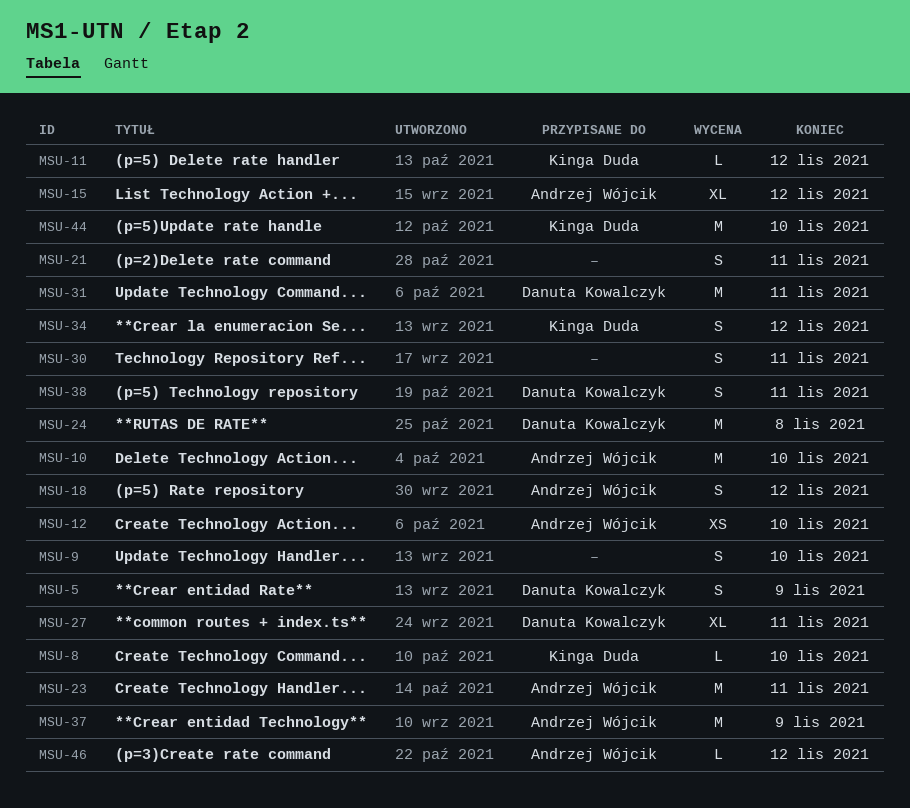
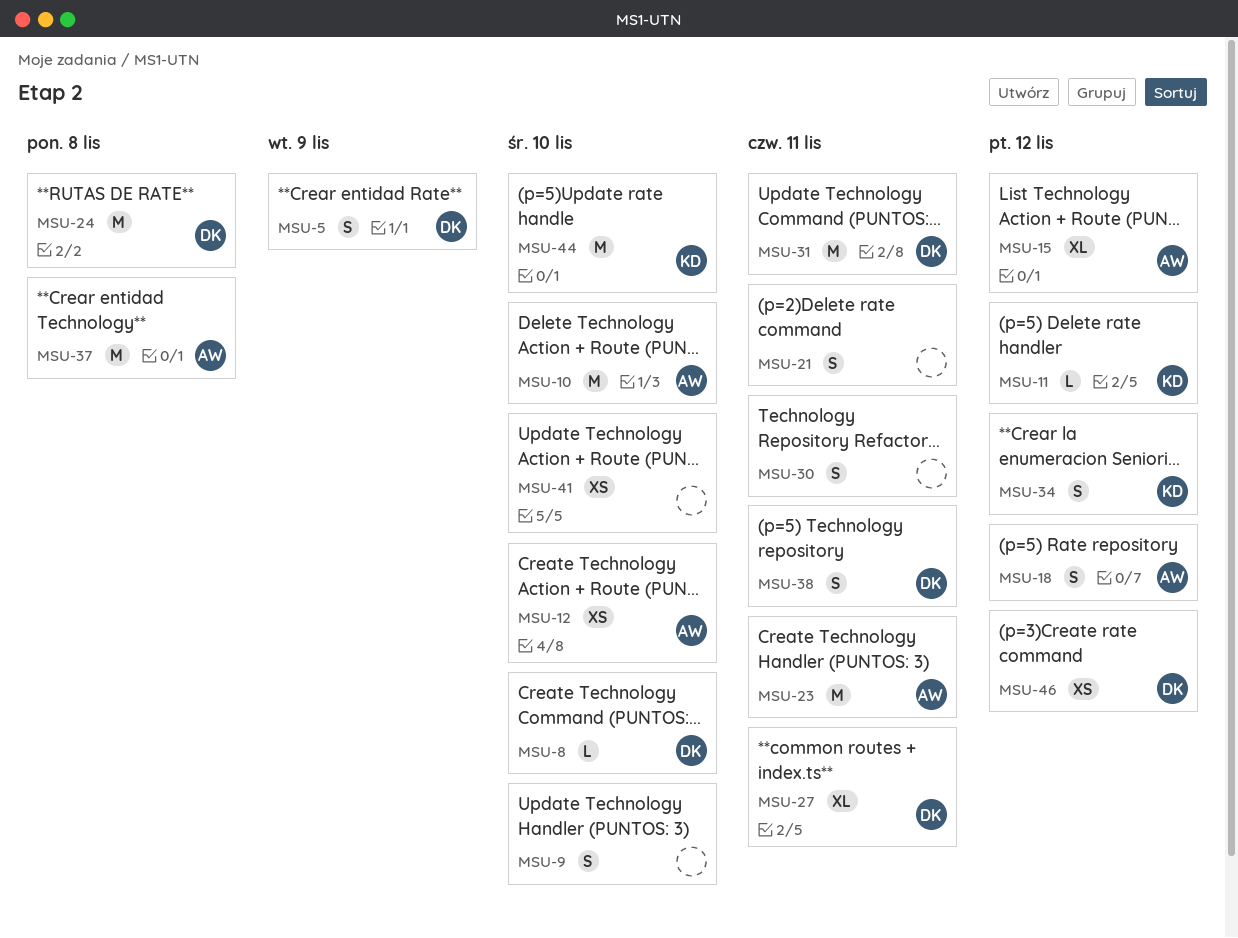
MSU-8, owner: Kinga Duda -> Danuta Kowalczyk
MSU-37, due: Nov 9 -> Nov 8
MSU-41: none -> present
MSU-46, owner: Andrzej Wójcik -> Danuta Kowalczyk
MSU-46, estimate: L -> XS

